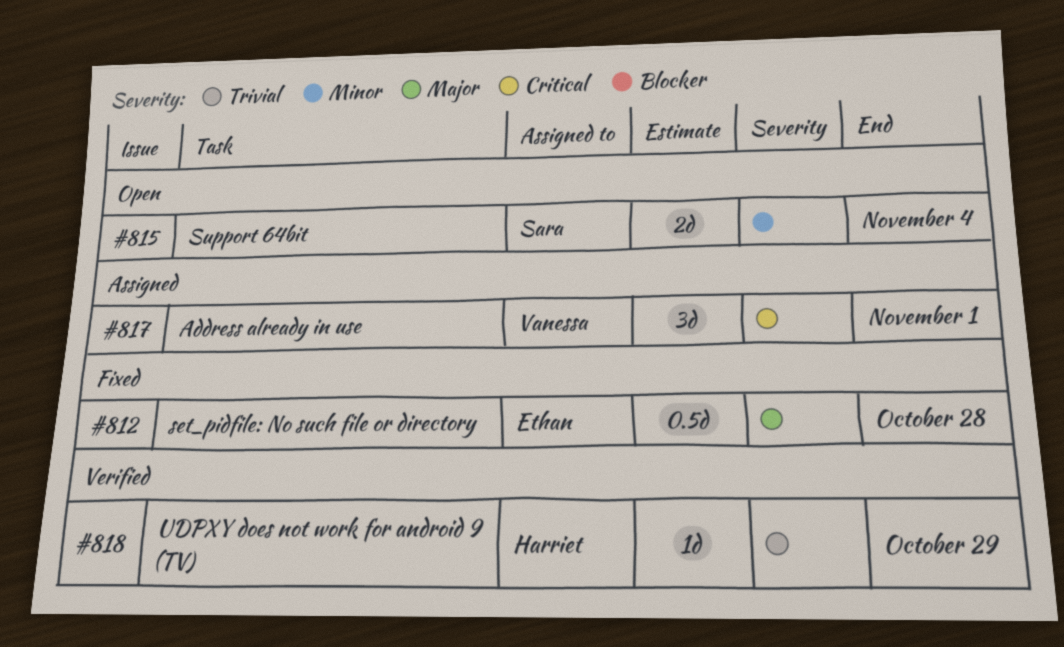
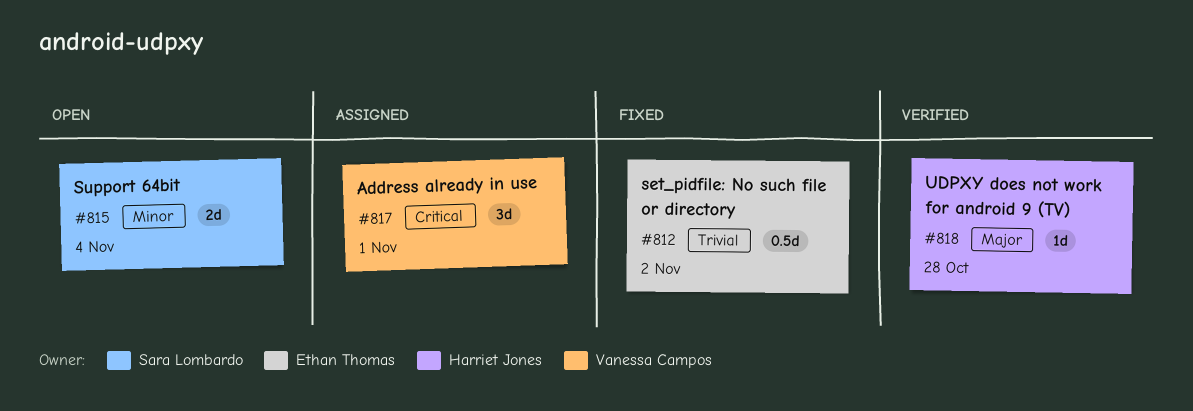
#812, priority: Major -> Trivial
#812, due: Oct 28 -> Nov 2
#818, priority: Trivial -> Major
#818, due: Oct 29 -> Oct 28

